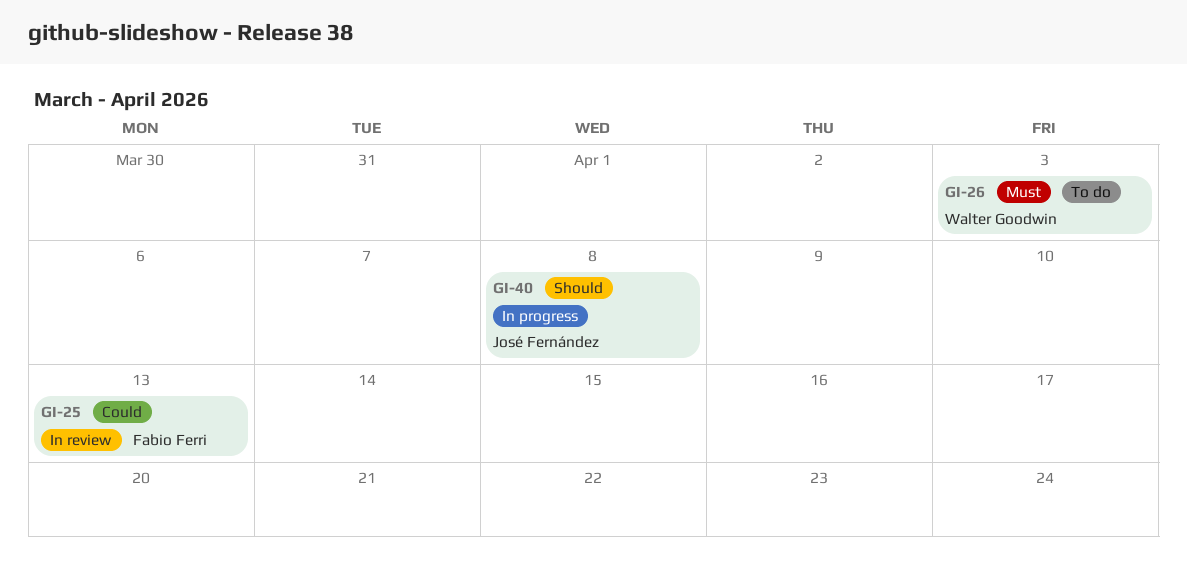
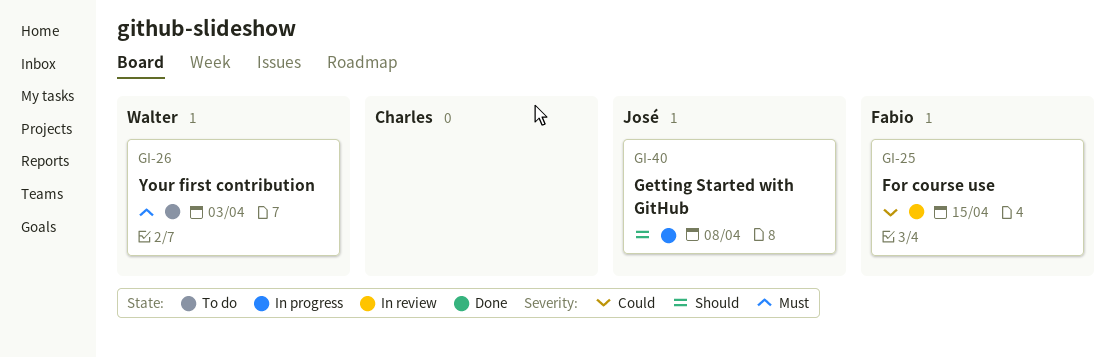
GI-25, due: Apr 13 -> Apr 15

